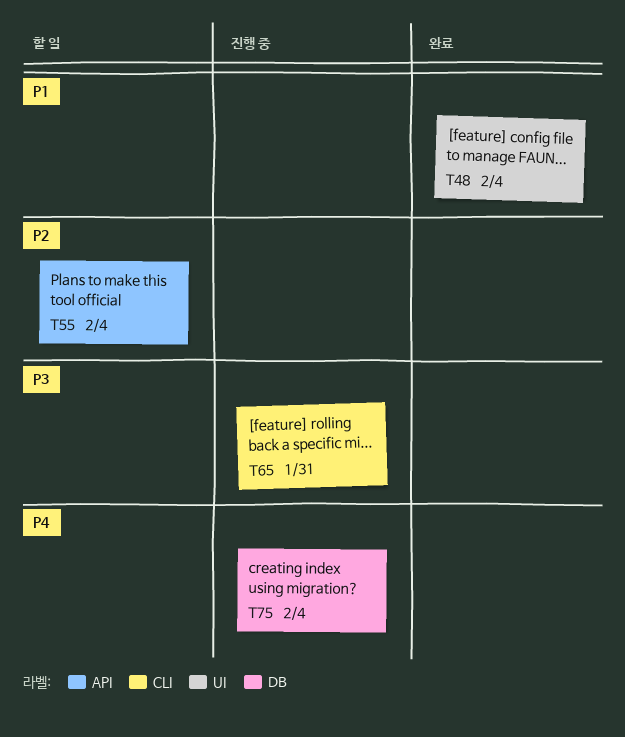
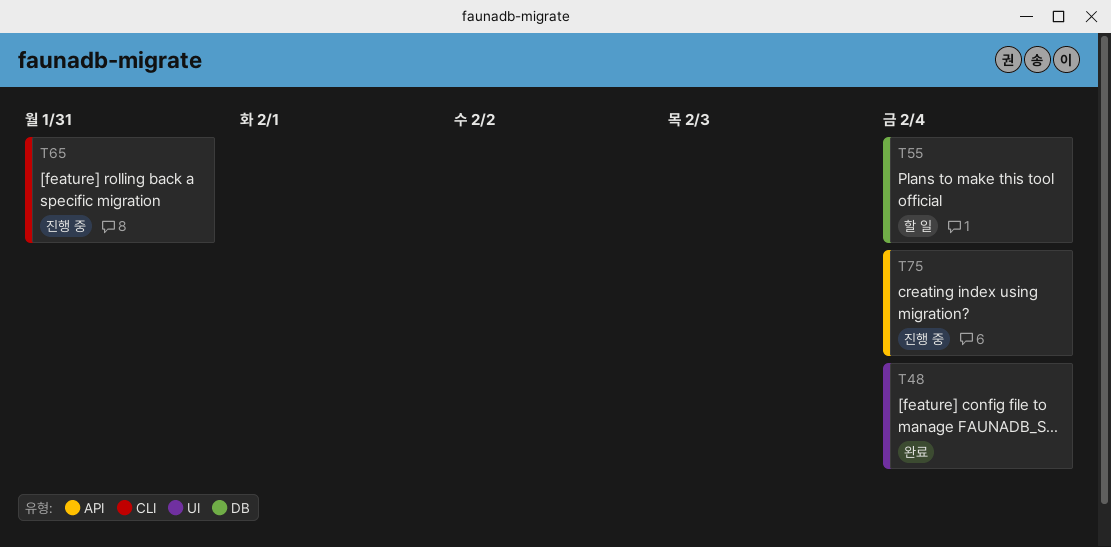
T55, label: API -> DB
T75, label: DB -> API

